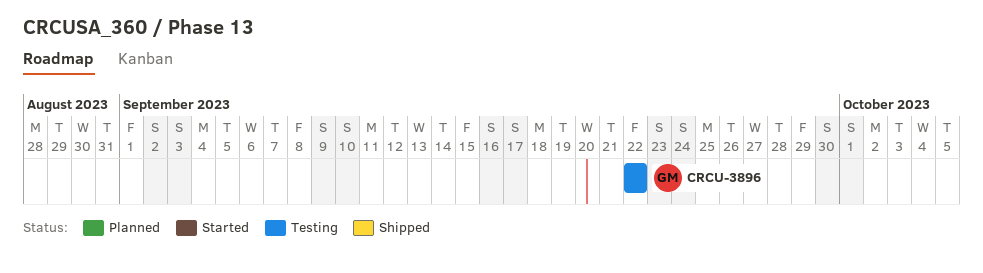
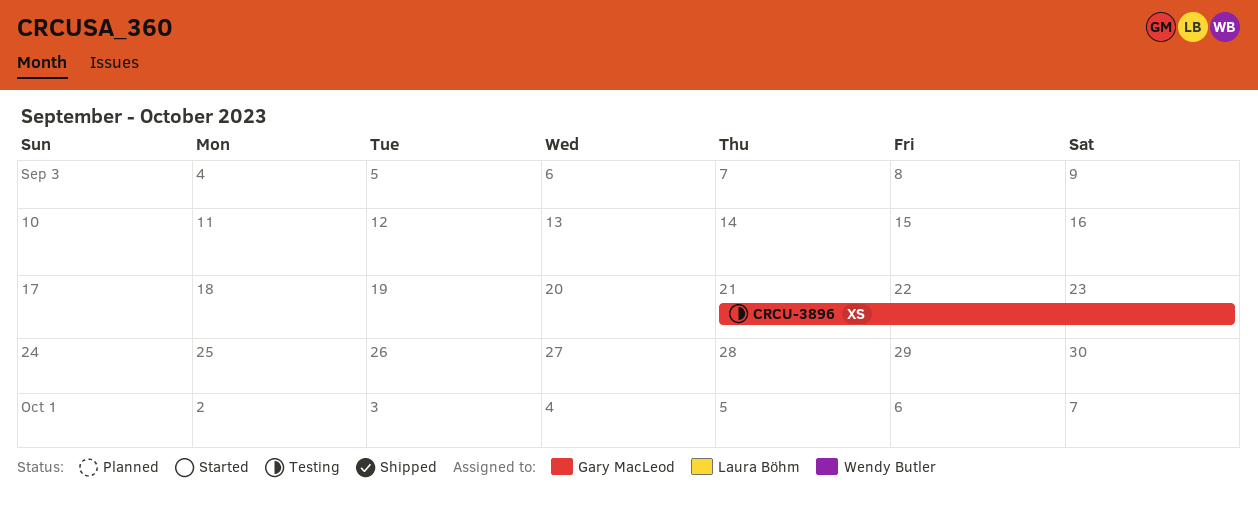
CRCU-3896, start: Sep 22 -> Sep 21
CRCU-3896, due: Sep 22 -> Sep 23

